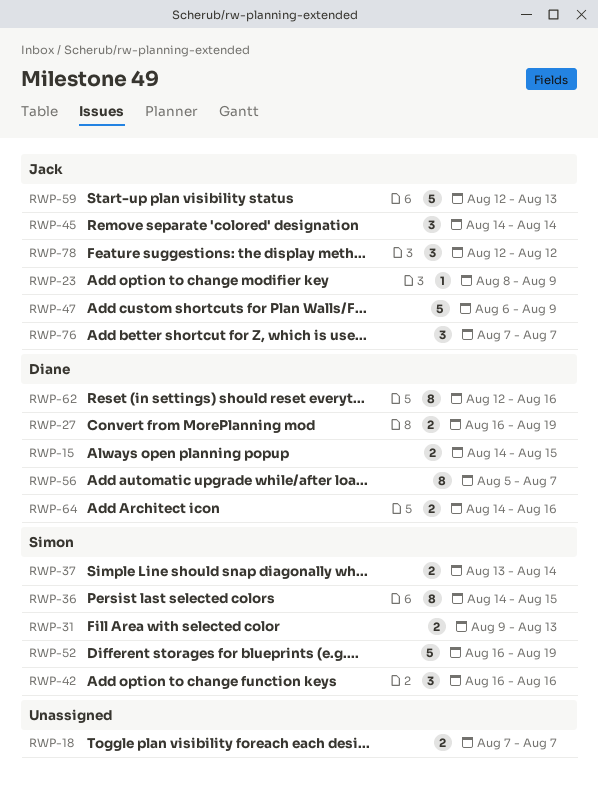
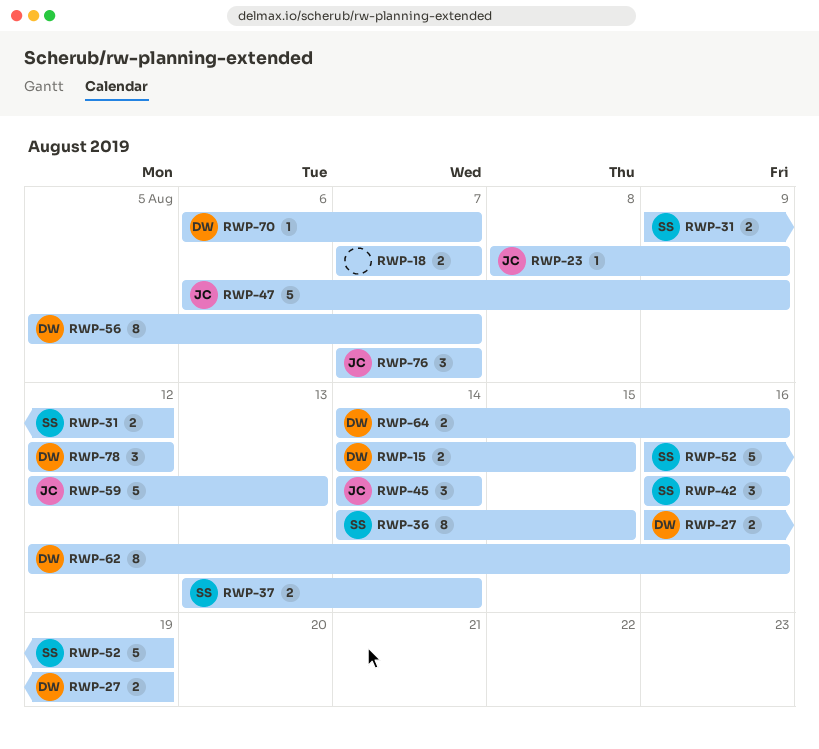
RWP-31, due: Aug 13 -> Aug 12
RWP-70: none -> present
RWP-78, owner: Jack -> Diane

